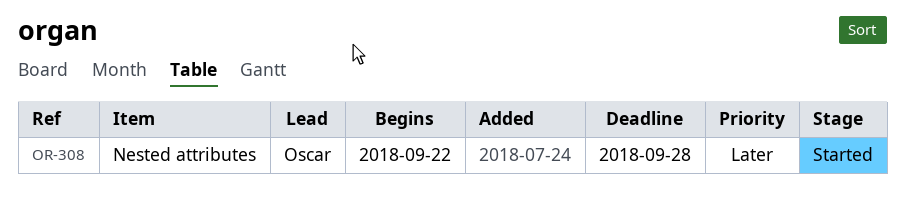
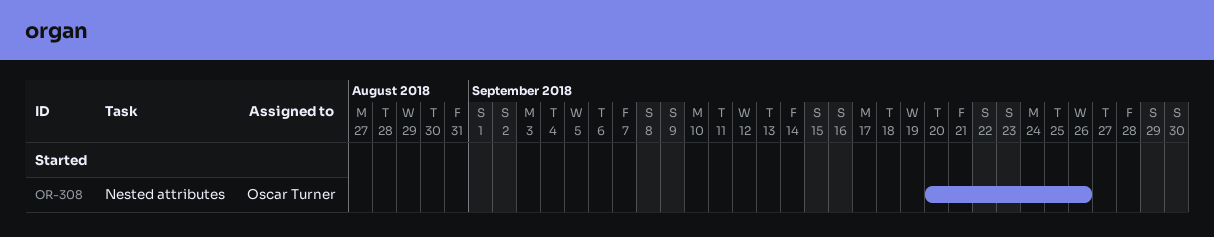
OR-308, start: Sep 22 -> Sep 20
OR-308, due: Sep 28 -> Sep 26

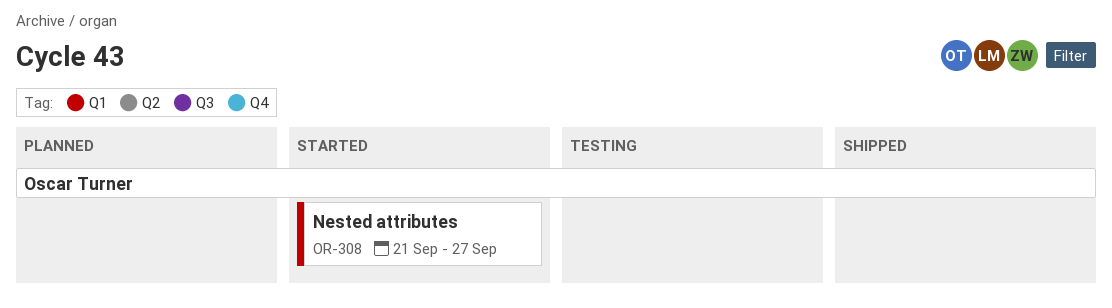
OR-308, start: Sep 20 -> Sep 21
OR-308, due: Sep 26 -> Sep 27

